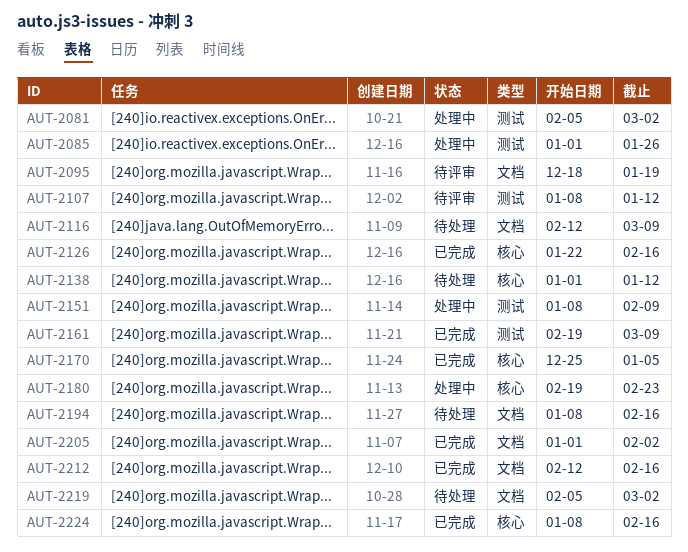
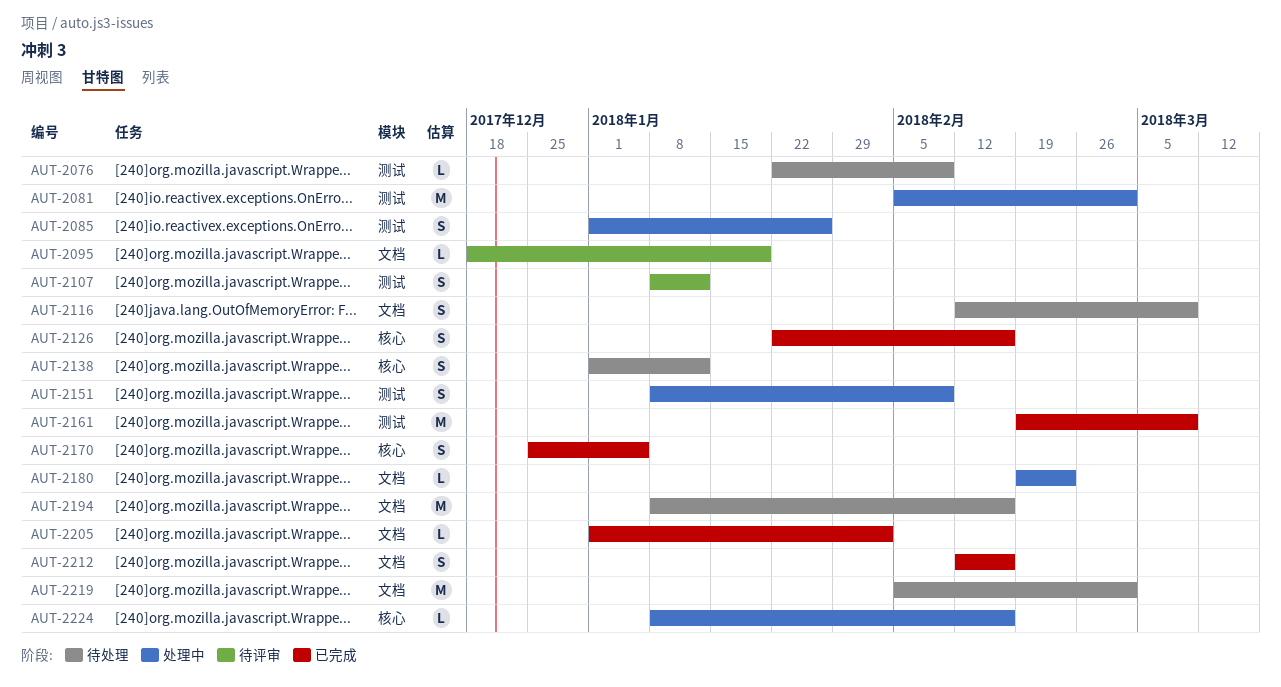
AUT-2076: none -> present
AUT-2180, label: 核心 -> 文档
AUT-2224, status: 已完成 -> 处理中

